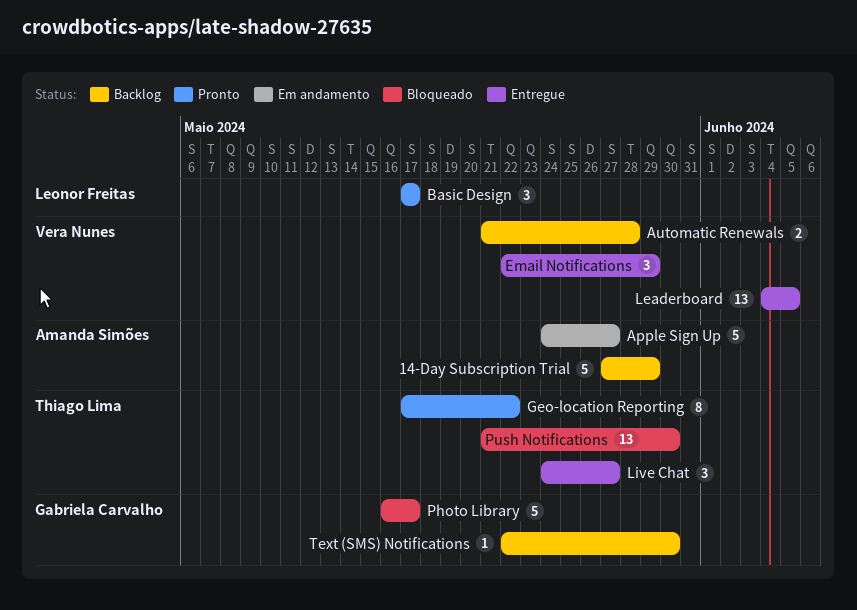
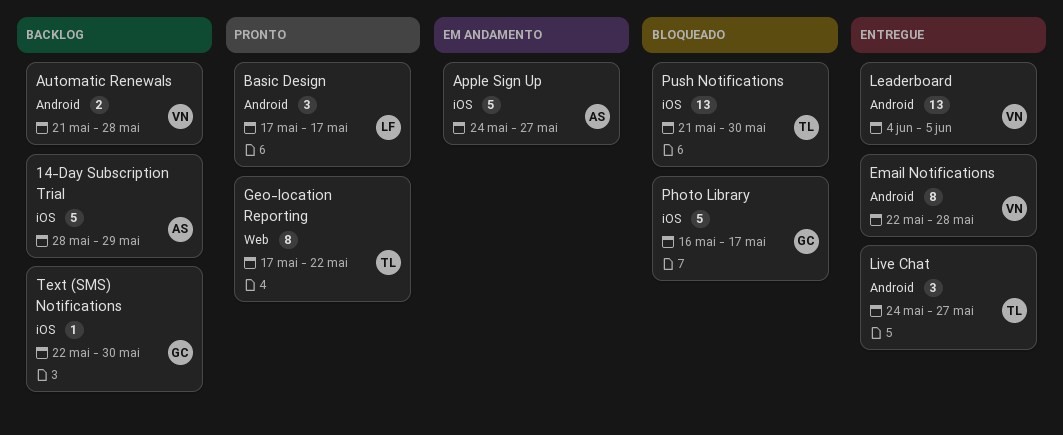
14-Day Subscription Trial, start: May 27 -> May 28
Email Notifications, estimate: 3 -> 8
Email Notifications, due: May 29 -> May 28

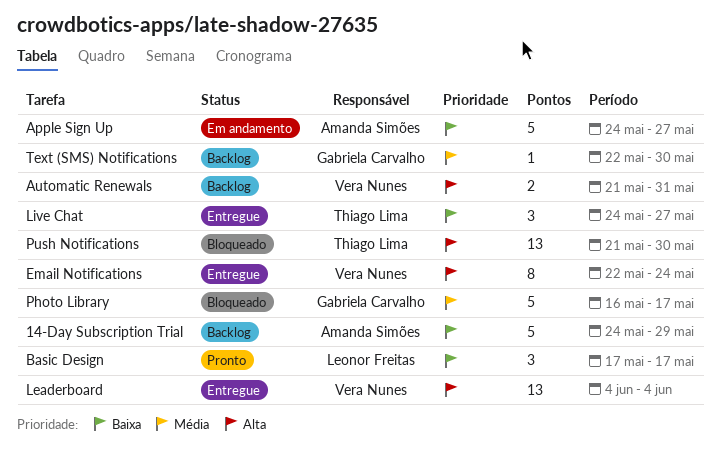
14-Day Subscription Trial, start: May 28 -> May 24
Automatic Renewals, due: May 28 -> May 31
Email Notifications, due: May 28 -> May 24
Geo-location Reporting: present -> none
Leaderboard, due: Jun 5 -> Jun 4

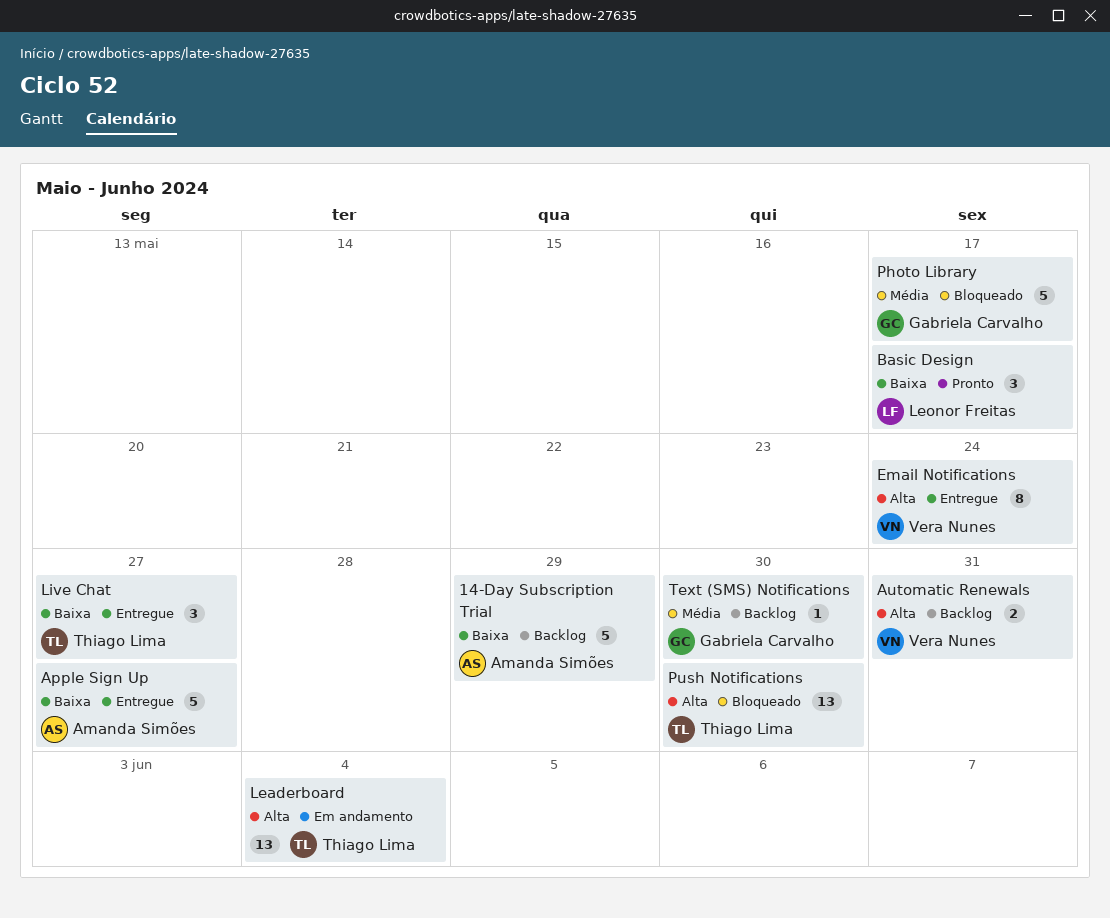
Apple Sign Up, status: Em andamento -> Entregue
Leaderboard, status: Entregue -> Em andamento
Leaderboard, owner: Vera Nunes -> Thiago Lima

